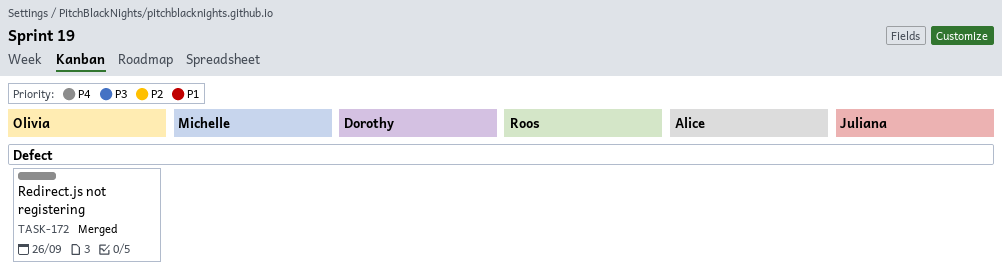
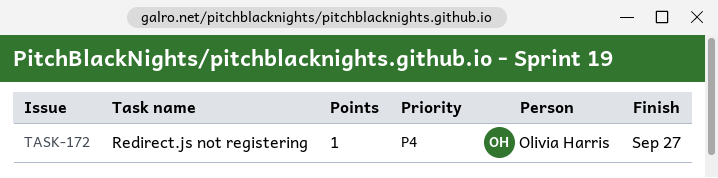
TASK-172, due: Sep 26 -> Sep 27

